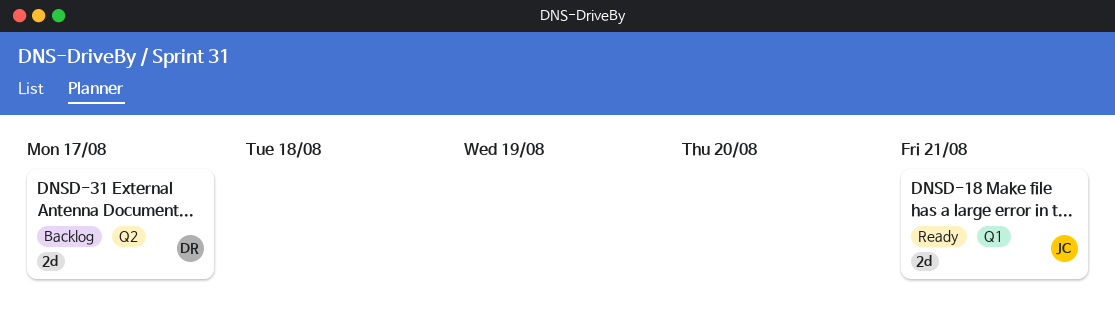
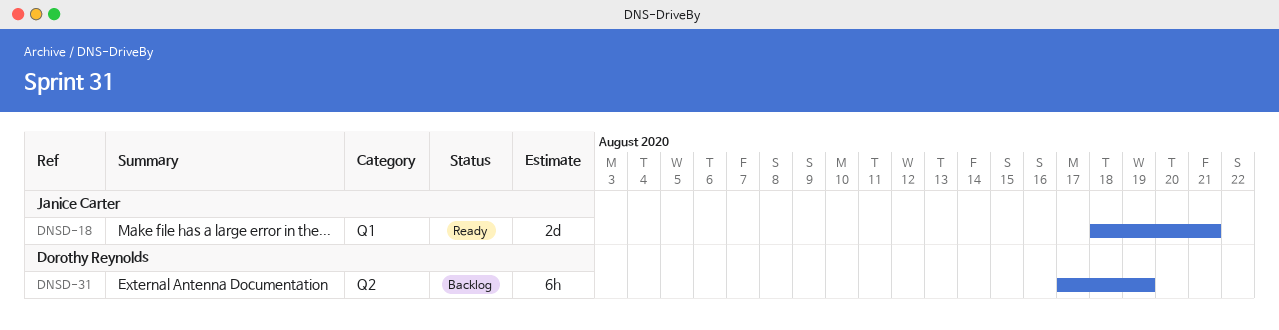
DNSD-31, estimate: 2d -> 6h
DNSD-31, due: Aug 17 -> Aug 19

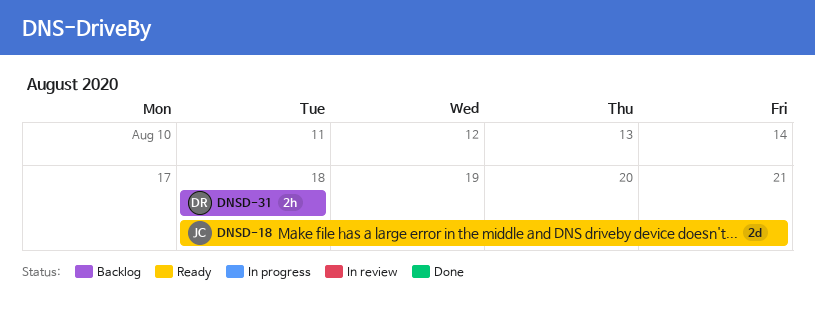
DNSD-31, estimate: 6h -> 2h
DNSD-31, start: Aug 17 -> Aug 18
DNSD-31, due: Aug 19 -> Aug 18

